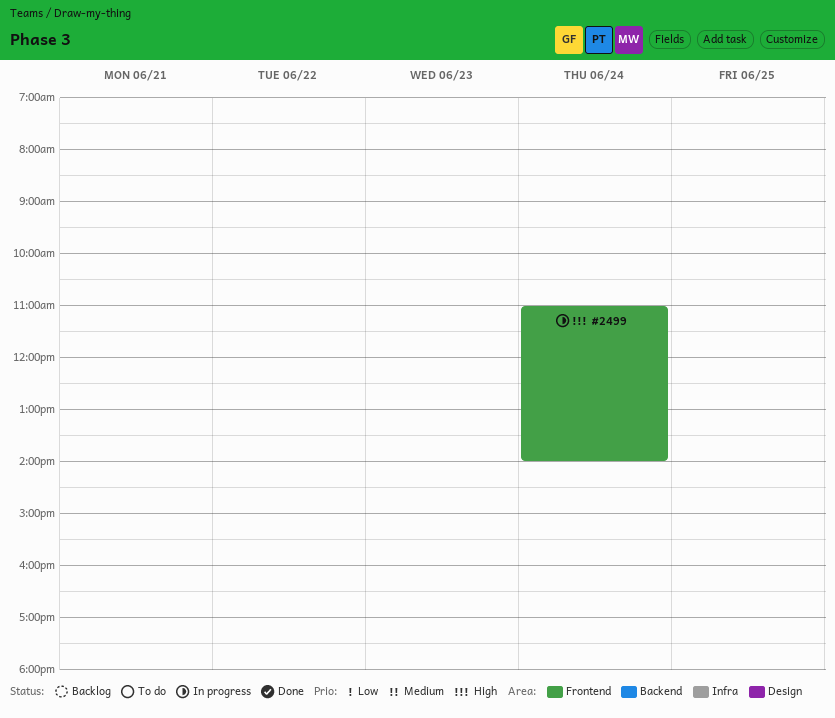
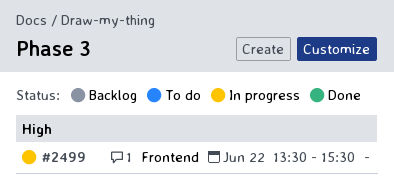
#2499, day: Jun 24 -> Jun 22
#2499, begins: 11:00 -> 13:30
#2499, ends: 14:00 -> 15:30

